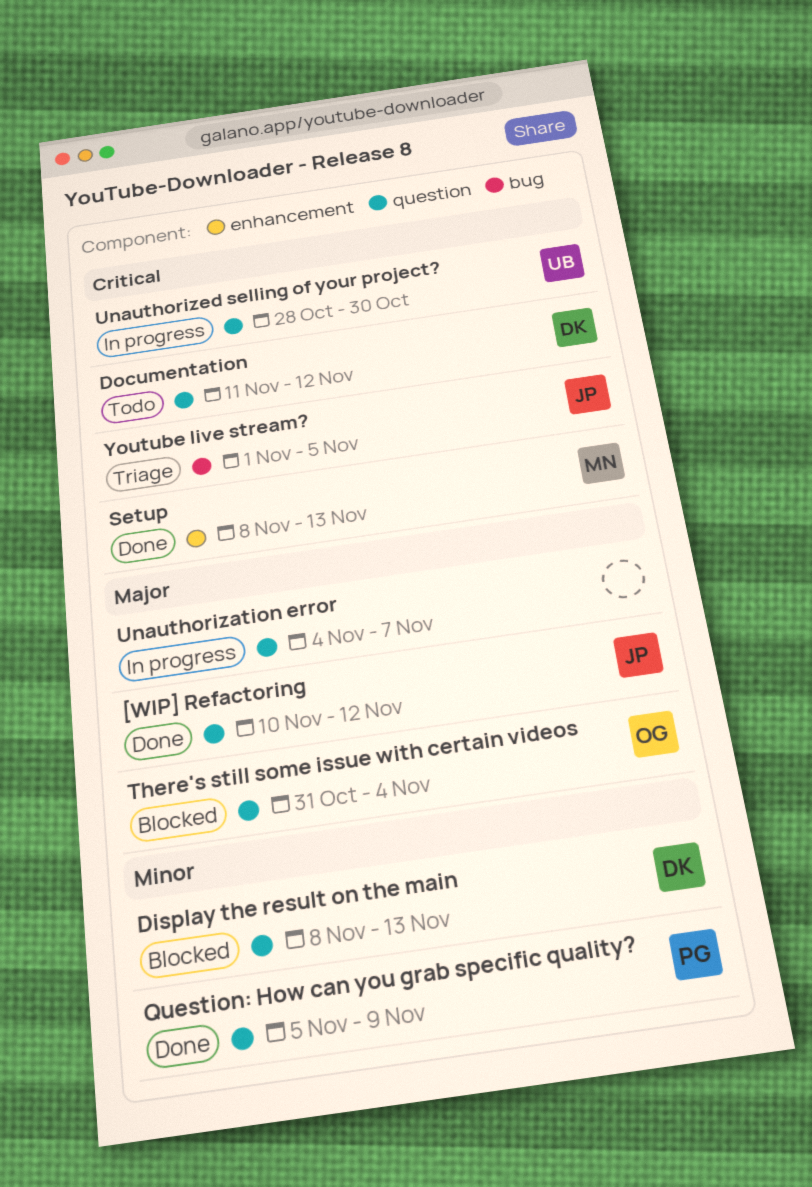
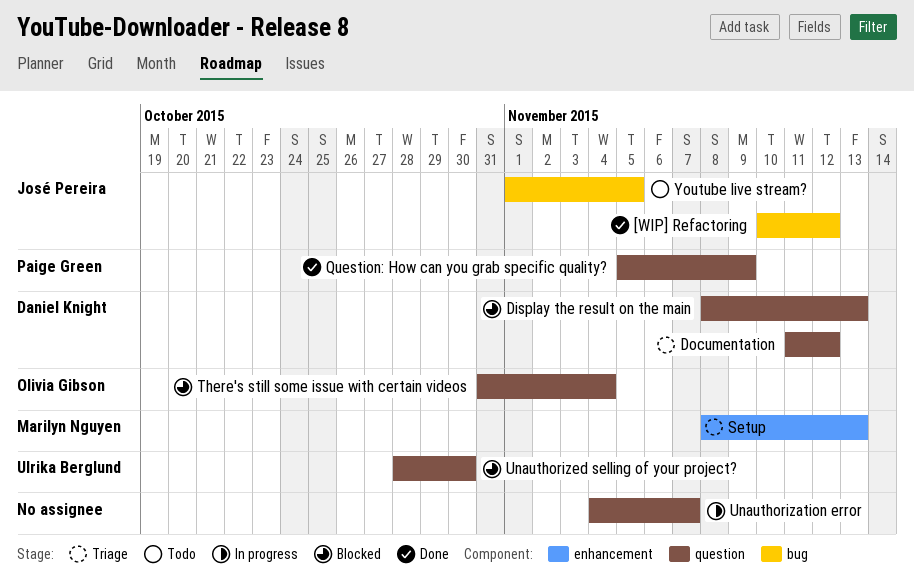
[WIP] Refactoring, label: question -> bug
Documentation, status: Todo -> Triage
Setup, status: Done -> Triage
Unauthorized selling of your project?, status: In progress -> Blocked
Youtube live stream?, status: Triage -> Todo

